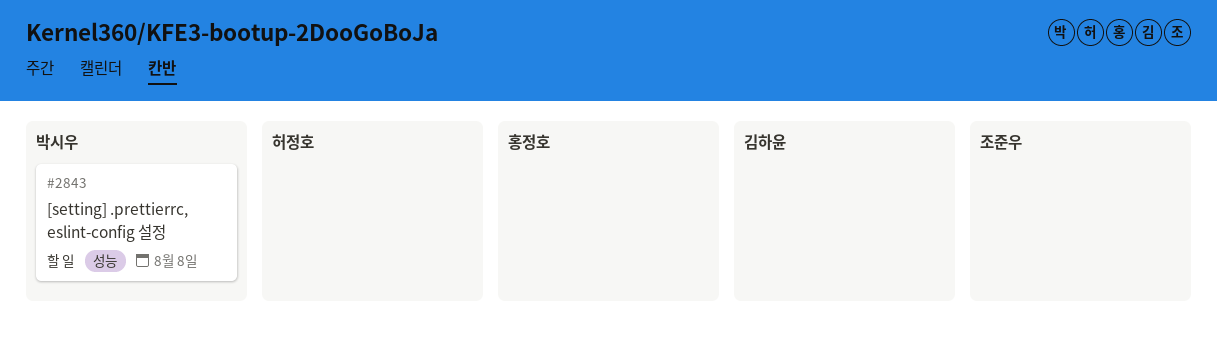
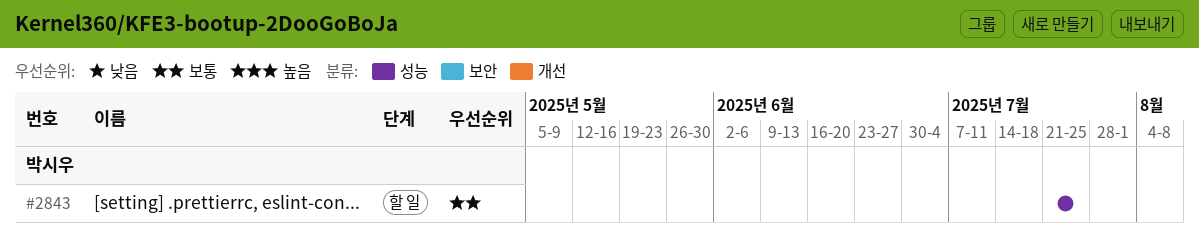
#2843, due: Aug 8 -> Jul 25

